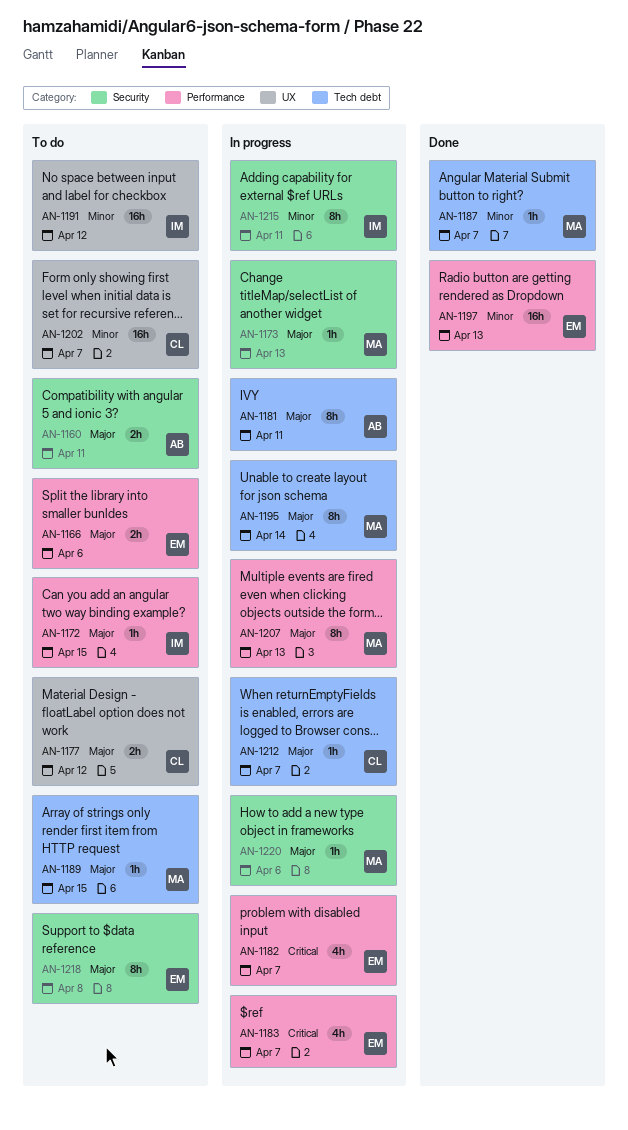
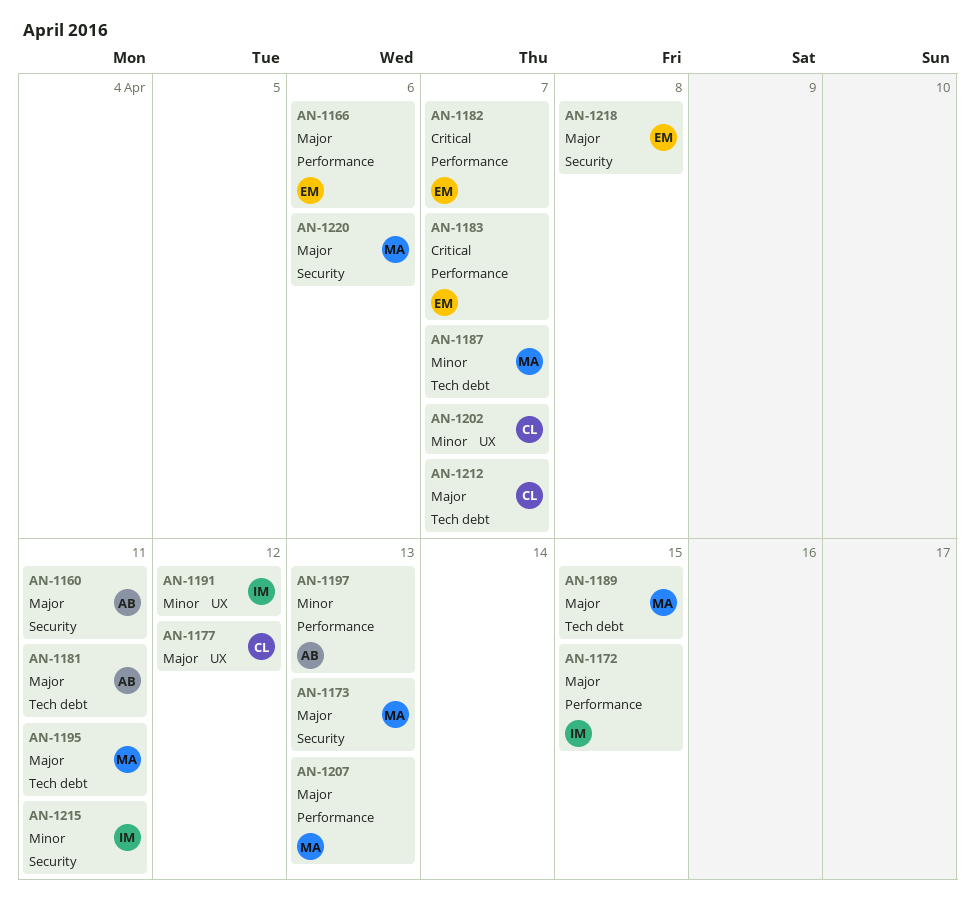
AN-1195, due: Apr 14 -> Apr 11
AN-1197, owner: EM -> AB

